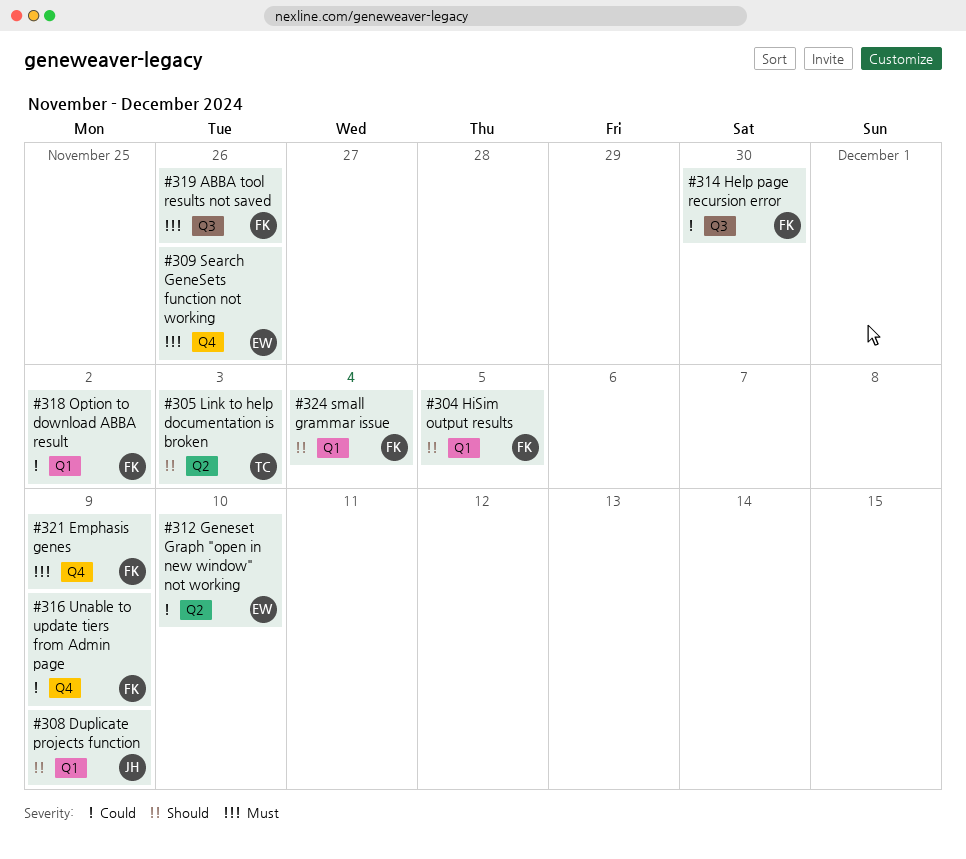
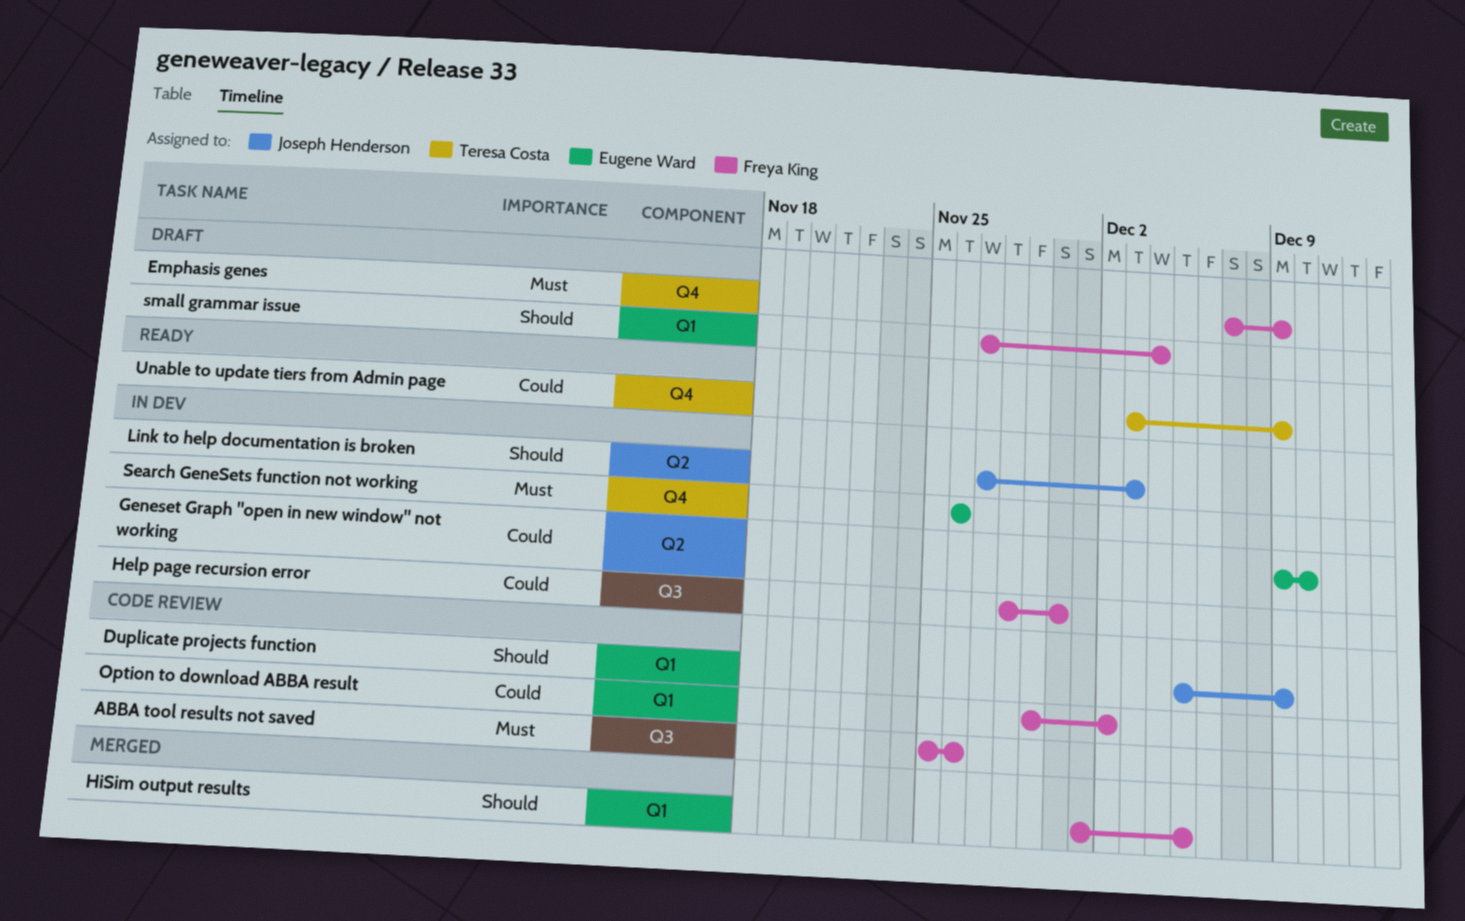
Link to help documentation is broken, owner: Teresa Costa -> Joseph Henderson
Unable to update tiers from Admin page, owner: Freya King -> Teresa Costa

